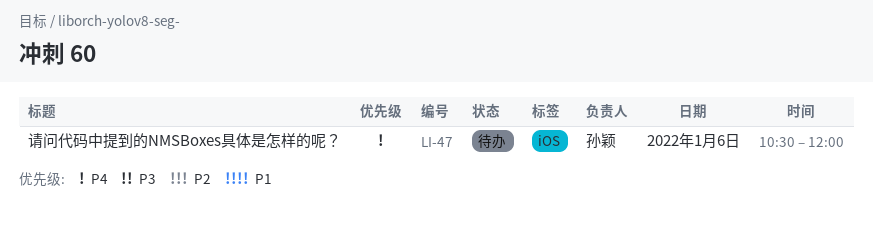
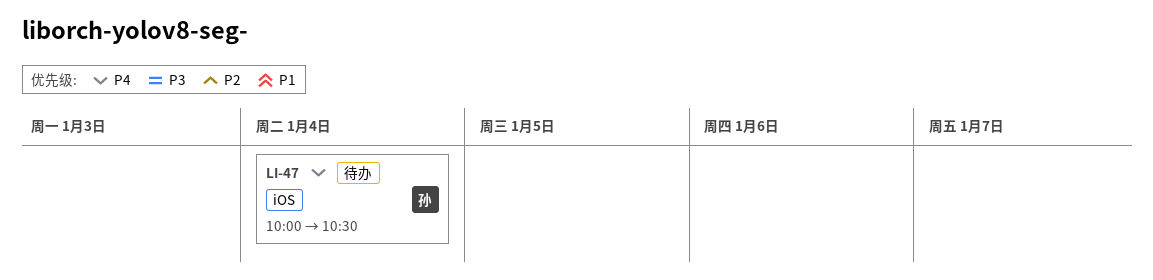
LI-47, day: Jan 6 -> Jan 4
LI-47, begins: 10:30 -> 10:00
LI-47, ends: 12:00 -> 10:30

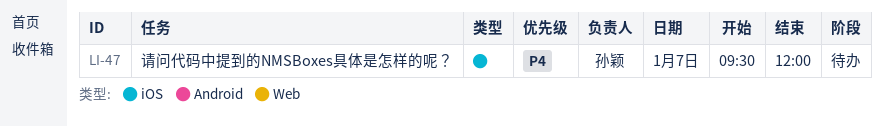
LI-47, day: Jan 4 -> Jan 7
LI-47, begins: 10:00 -> 09:30
LI-47, ends: 10:30 -> 12:00

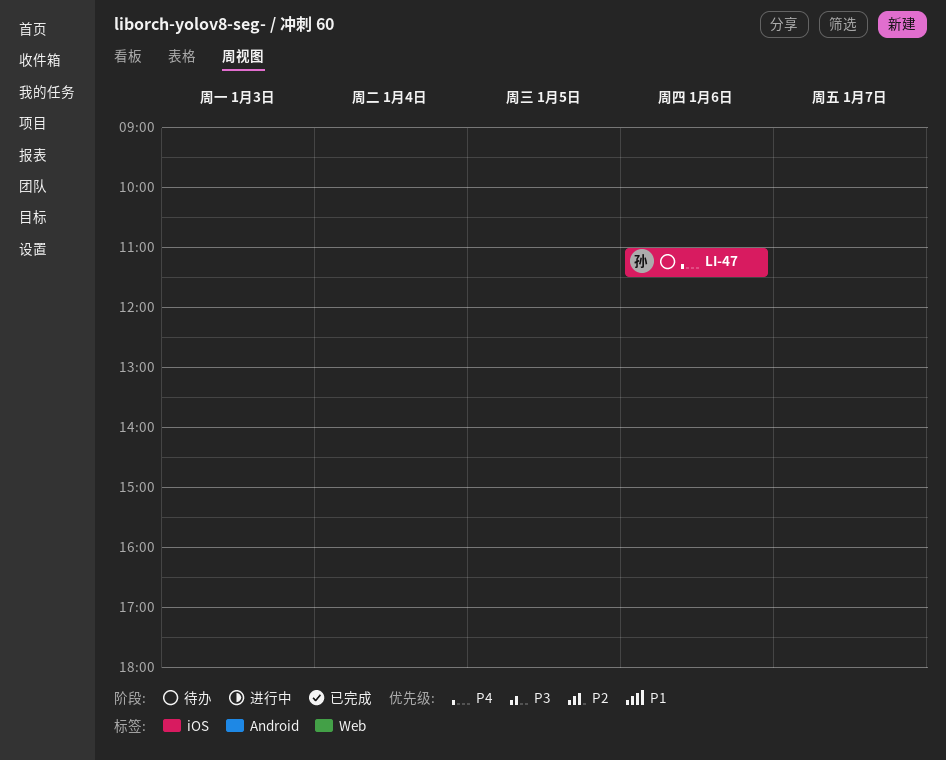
LI-47, day: Jan 7 -> Jan 6
LI-47, begins: 09:30 -> 11:00
LI-47, ends: 12:00 -> 11:30

